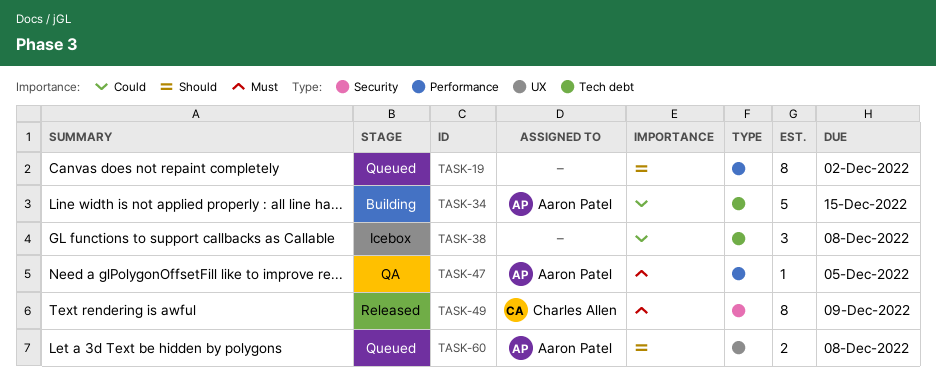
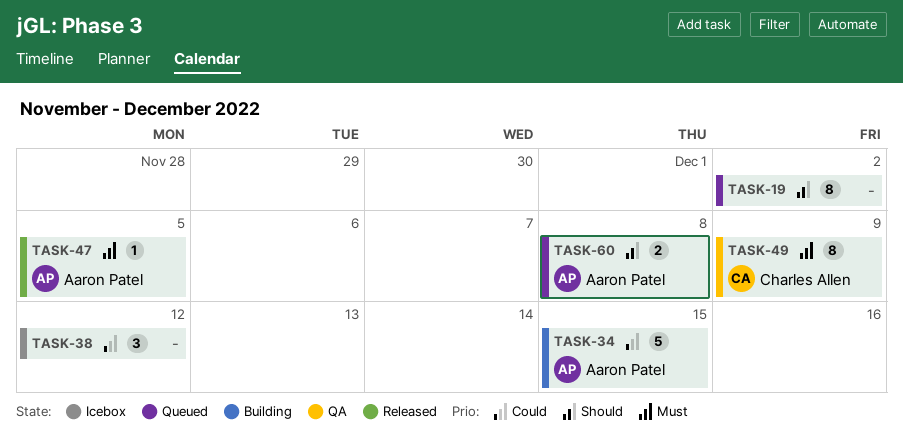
TASK-38, due: Dec 8 -> Dec 12
TASK-47, status: QA -> Released
TASK-49, status: Released -> QA

